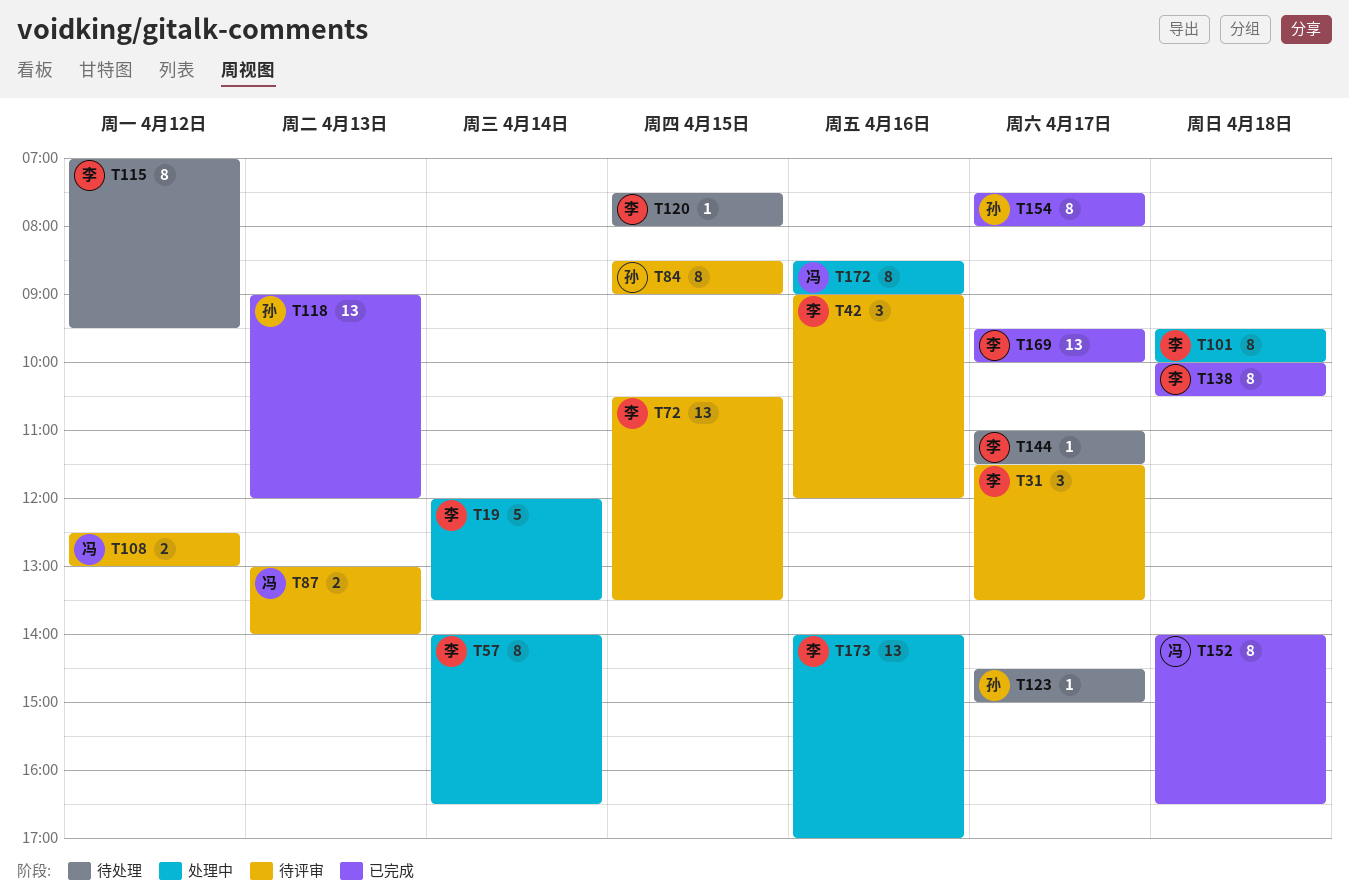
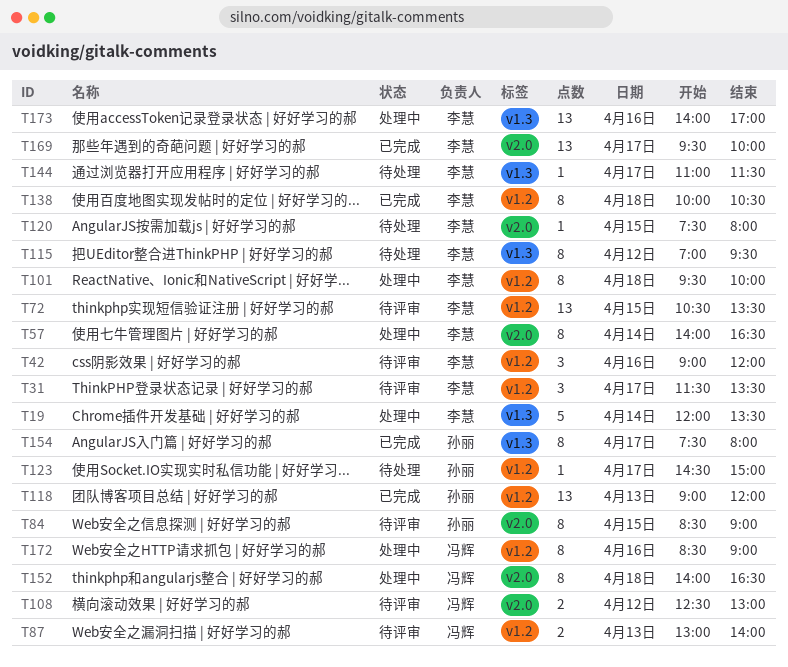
T152, status: 已完成 -> 处理中

